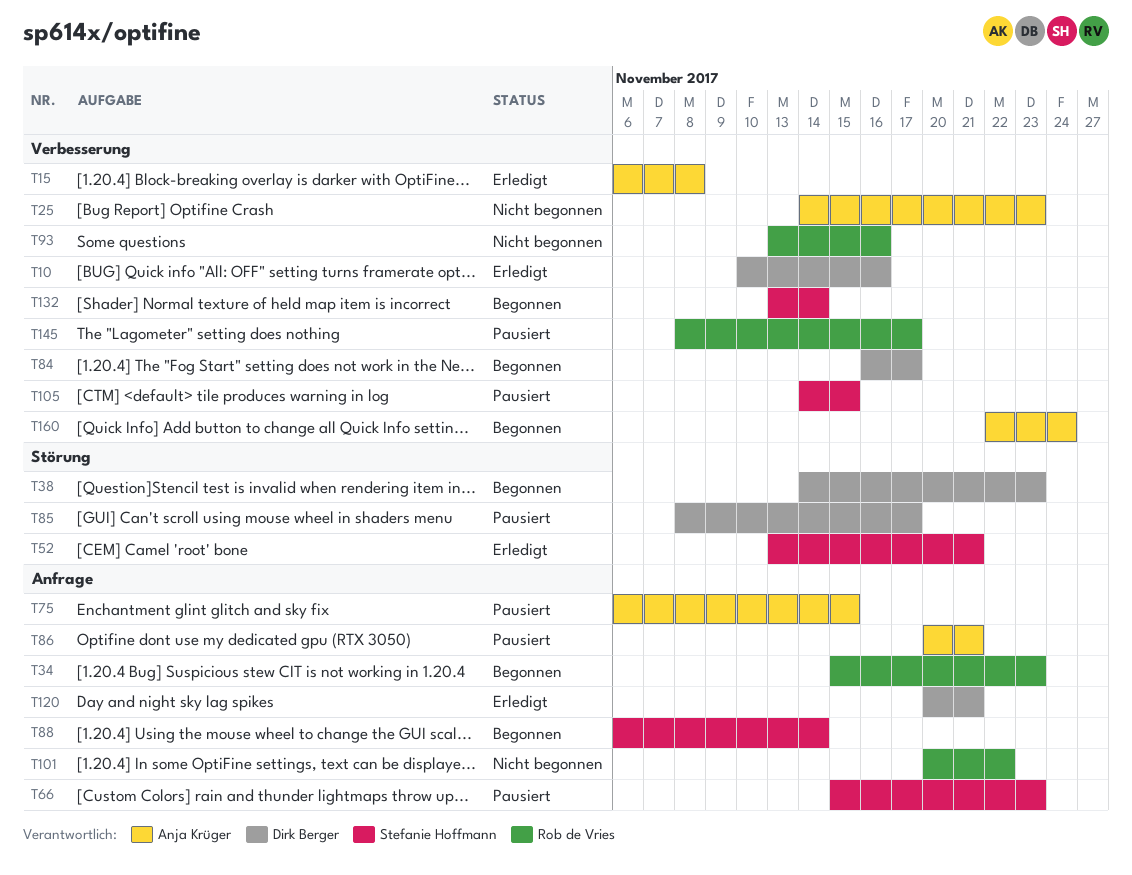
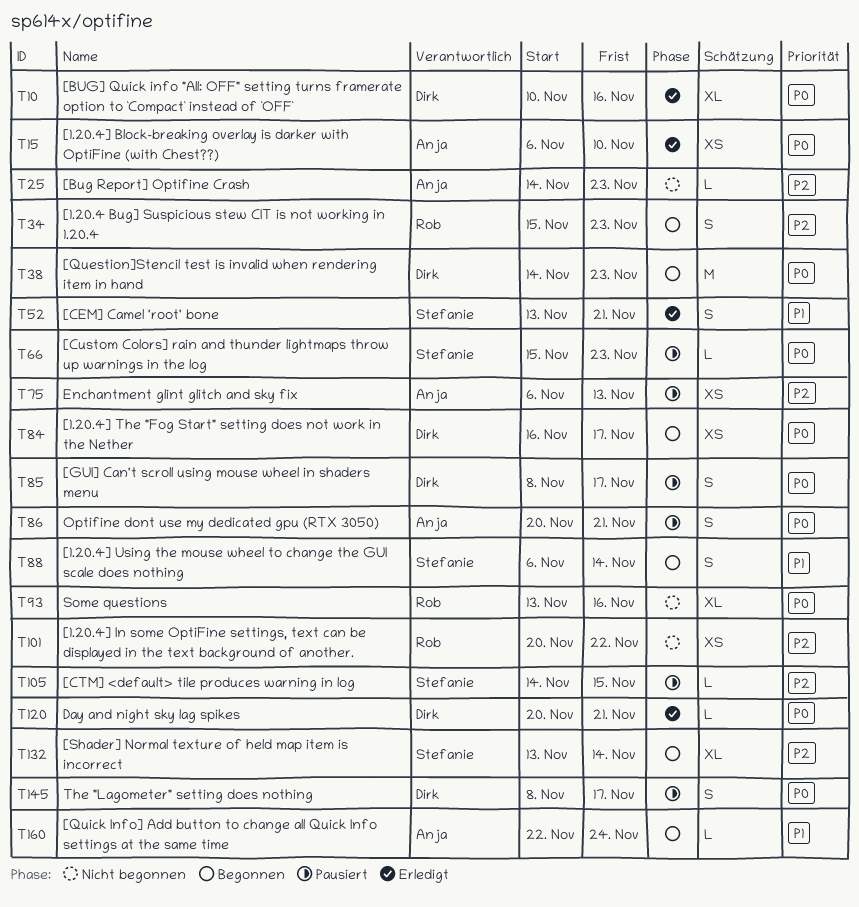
T15, due: Nov 8 -> Nov 10
T75, due: Nov 15 -> Nov 13
T145, owner: Rob de Vries -> Dirk Berger

